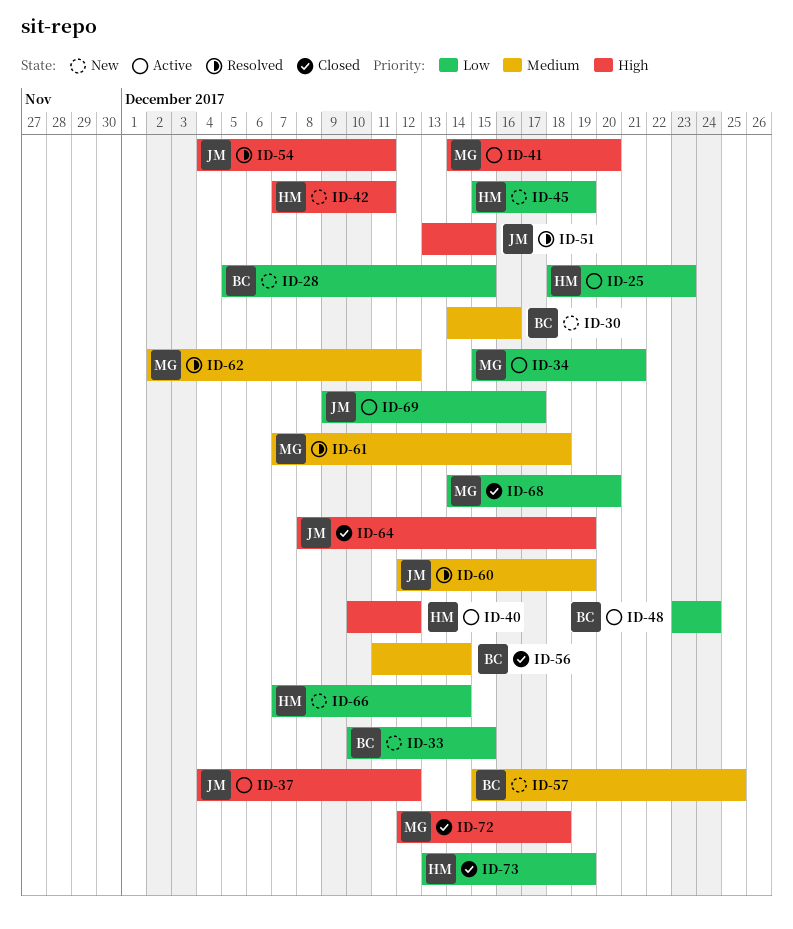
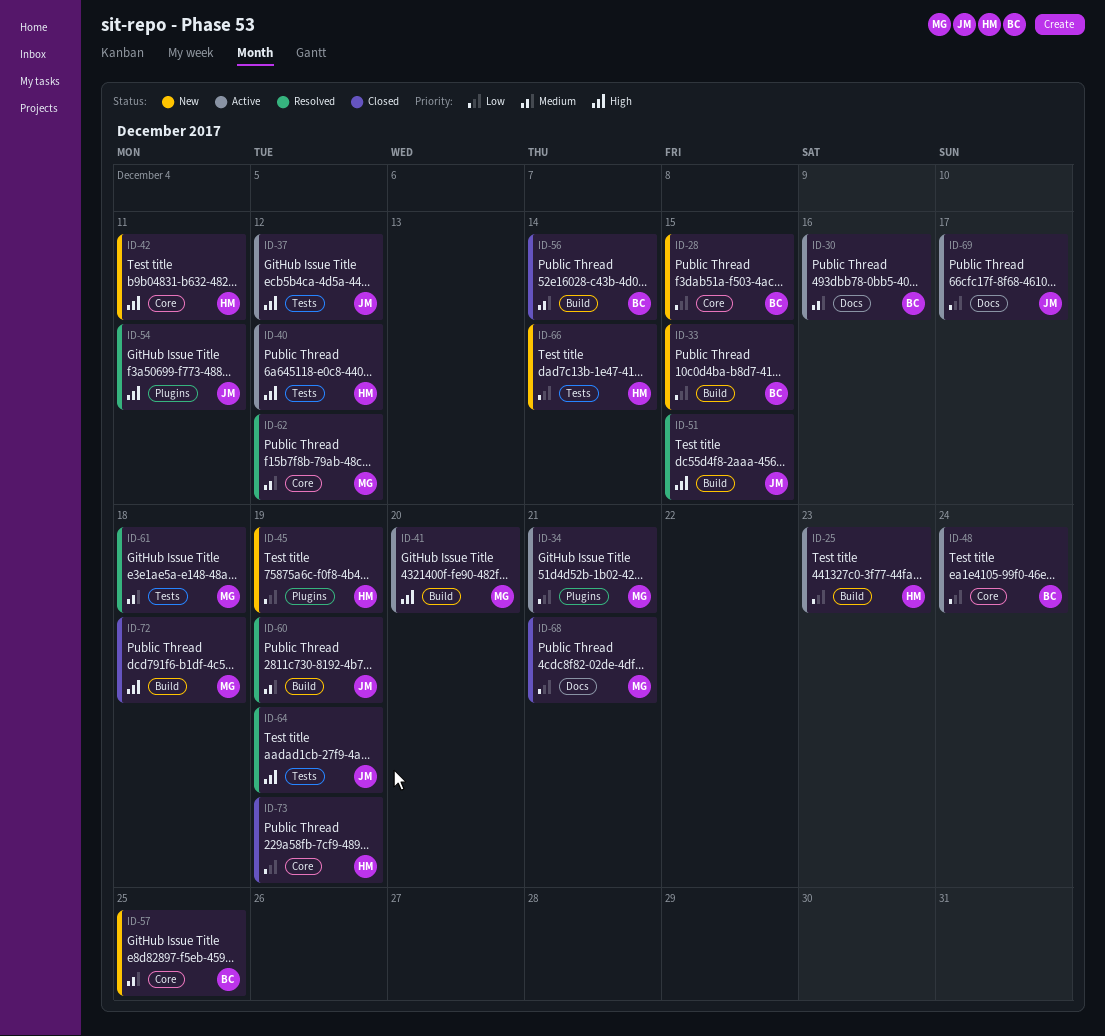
ID-30, status: New -> Active
ID-64, status: Closed -> Resolved
ID-68, due: Dec 20 -> Dec 21

